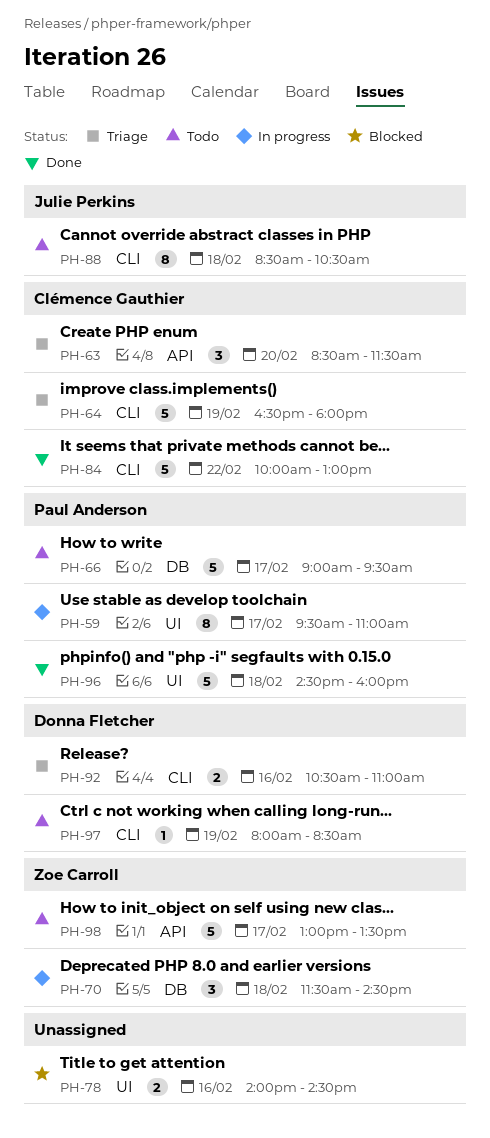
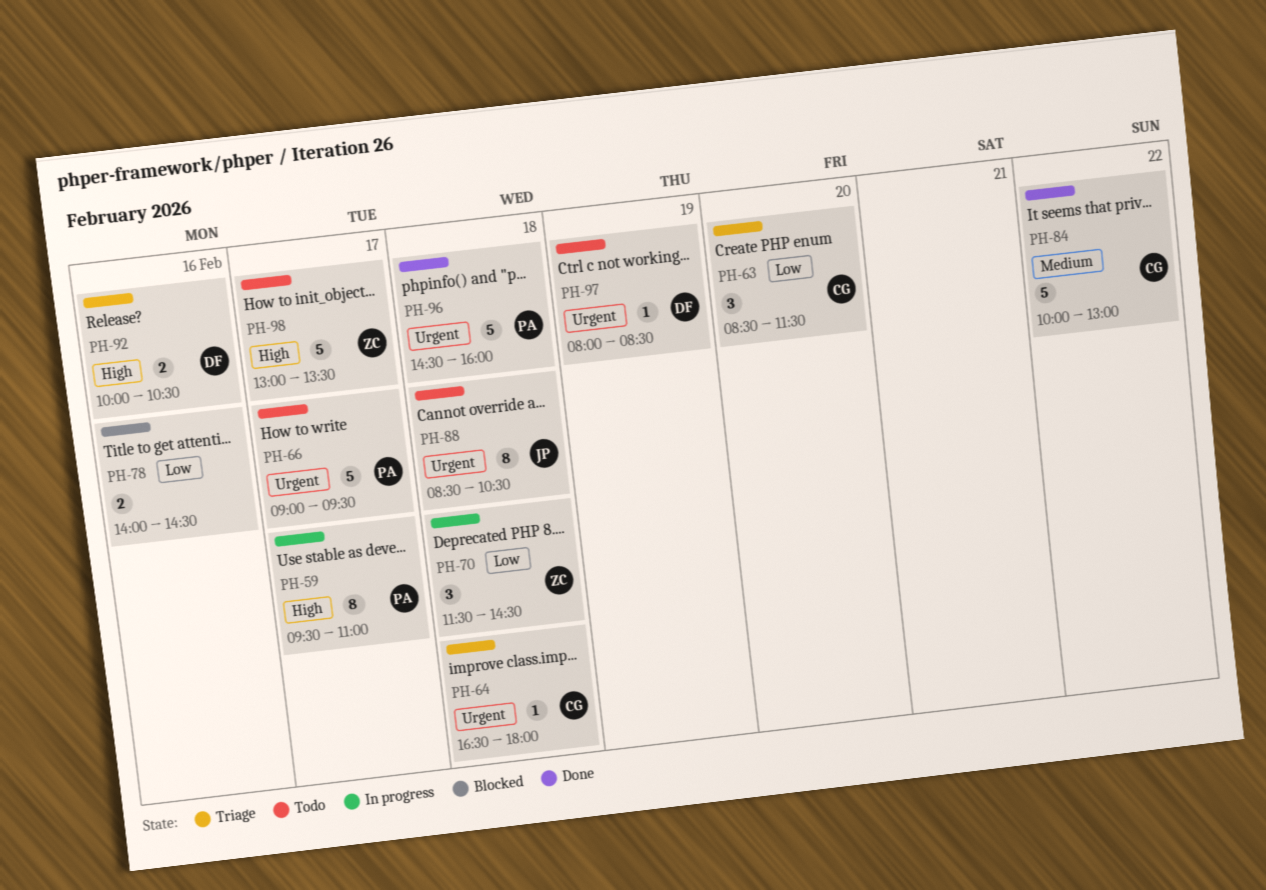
PH-64, estimate: 5 -> 1
PH-64, day: Feb 19 -> Feb 18
PH-92, begins: 10:30 -> 10:00
PH-92, ends: 11:00 -> 10:30

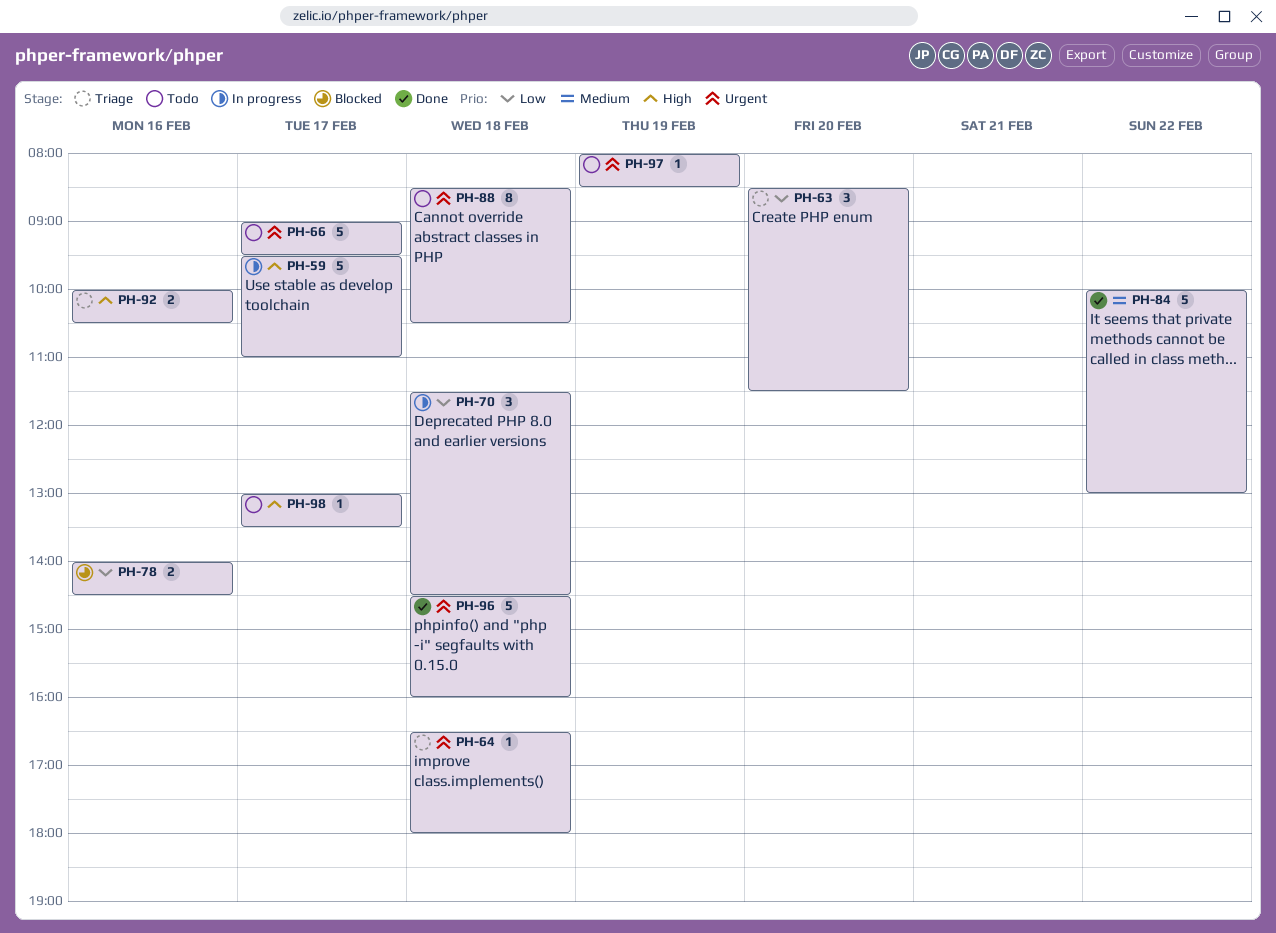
PH-59, estimate: 8 -> 5
PH-98, estimate: 5 -> 1

